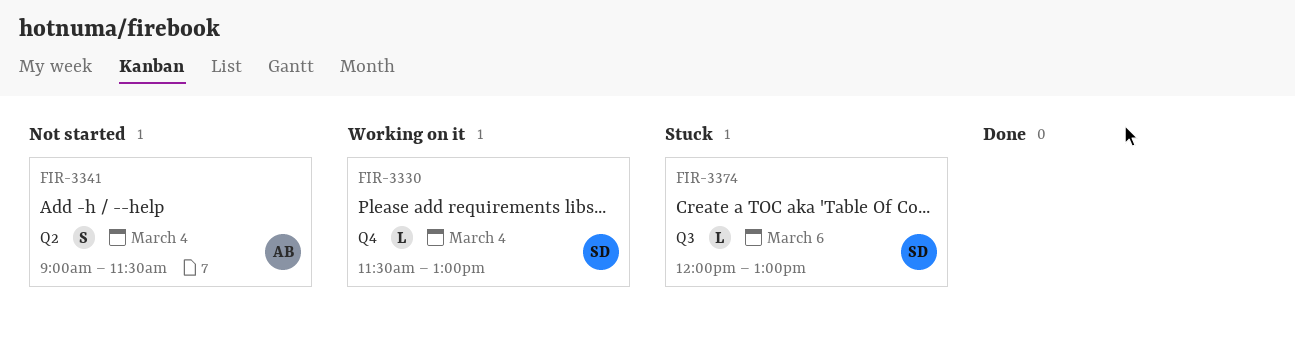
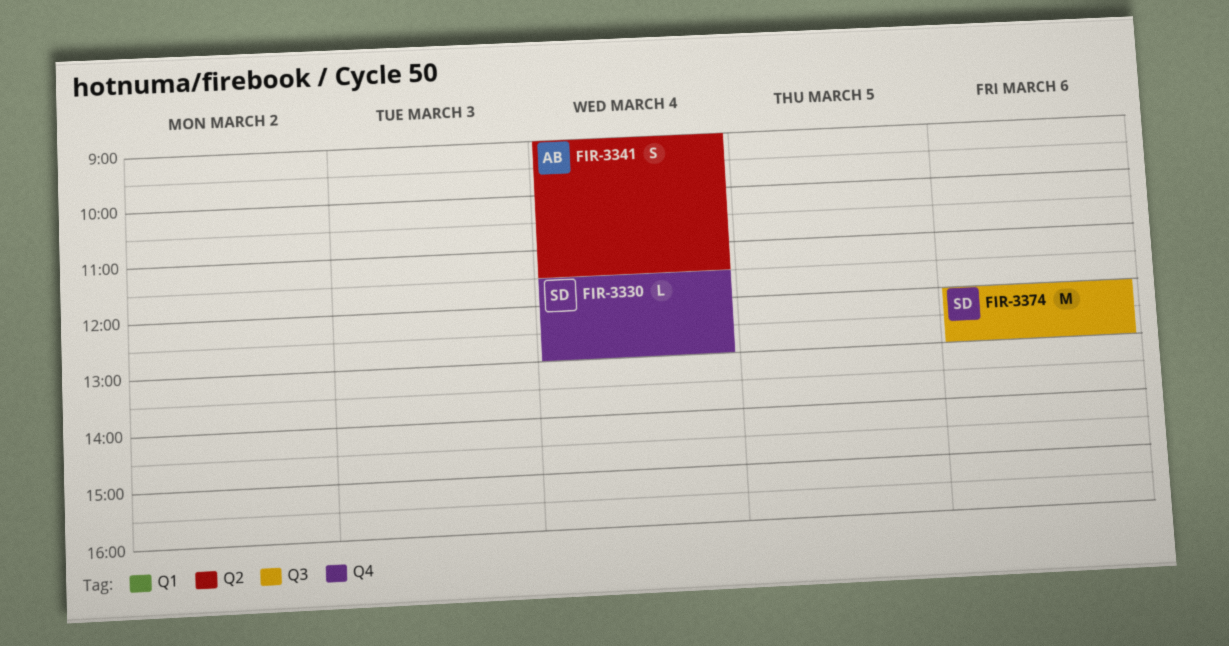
FIR-3374, estimate: L -> M

